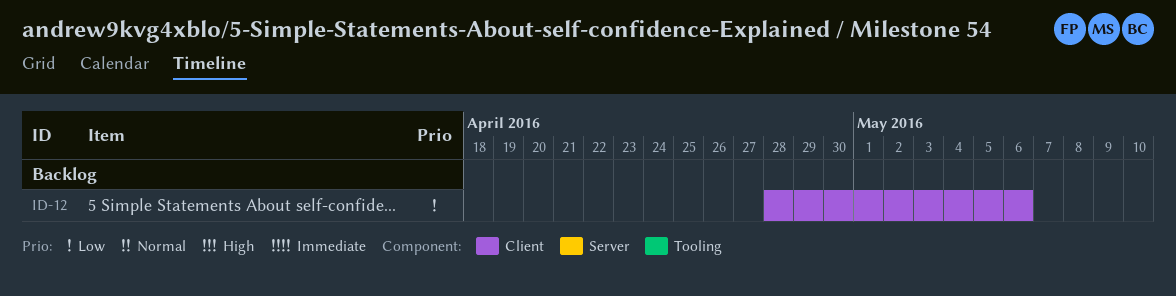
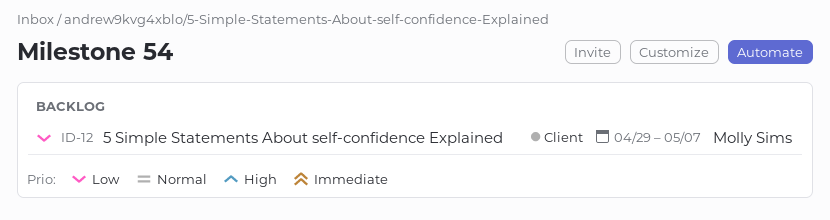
ID-12, start: Apr 28 -> Apr 29
ID-12, due: May 6 -> May 7

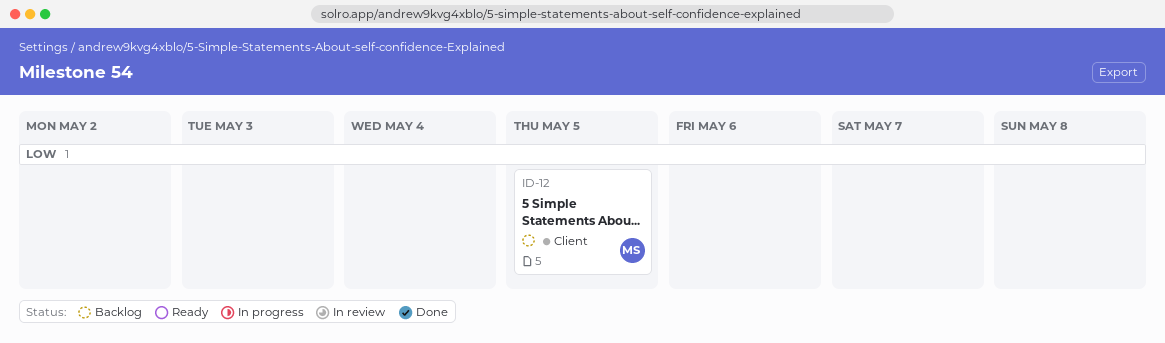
ID-12, due: May 7 -> May 5

